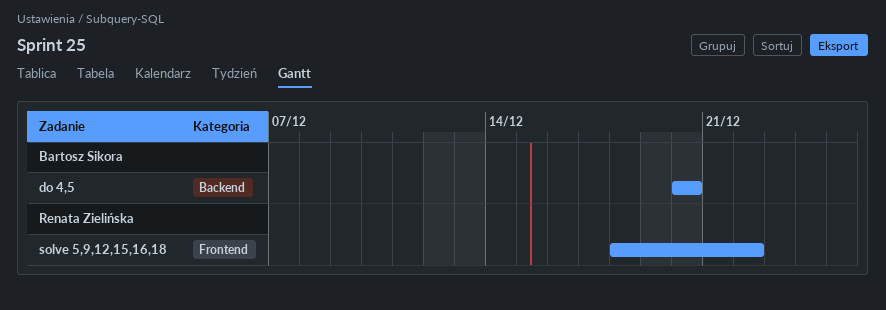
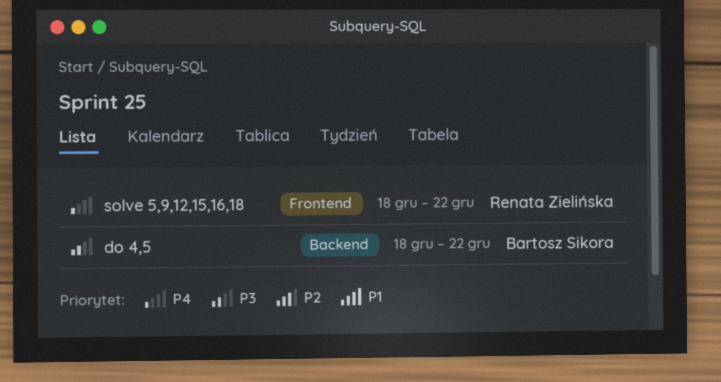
do 4,5, start: Dec 20 -> Dec 18
do 4,5, due: Dec 20 -> Dec 22

